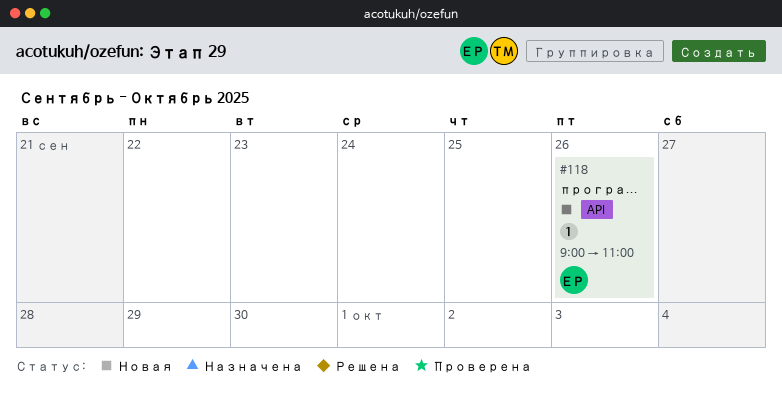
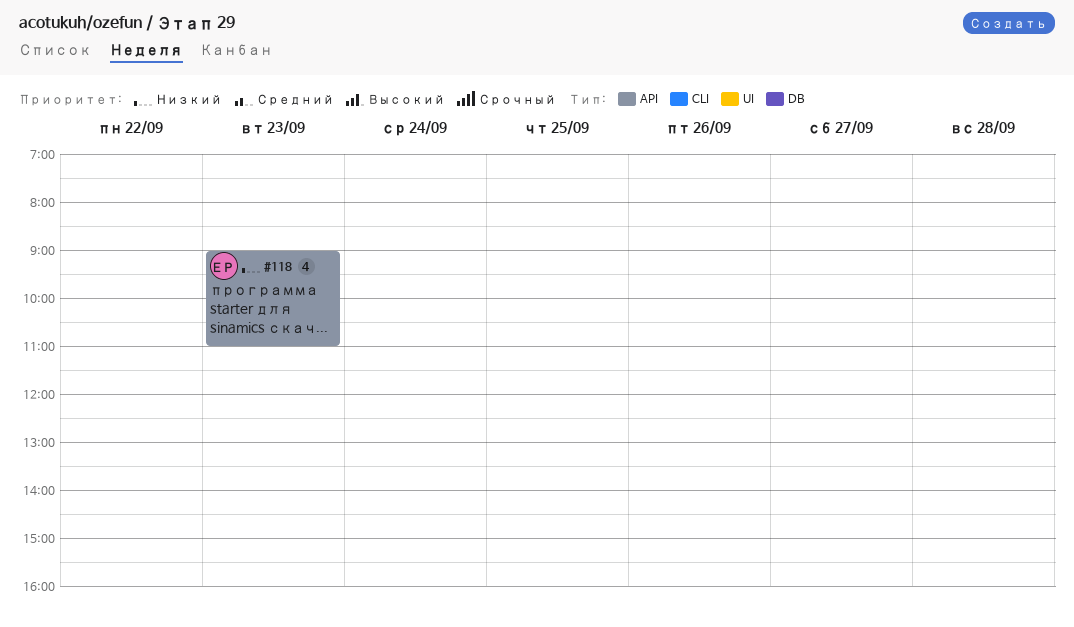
#118, estimate: 1 -> 4
#118, day: Sep 26 -> Sep 23

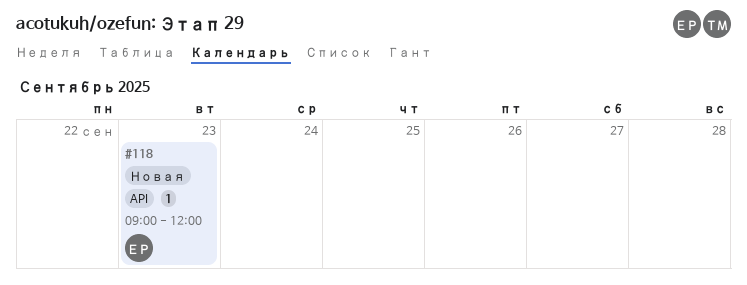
#118, estimate: 4 -> 1
#118, ends: 11:00 -> 12:00

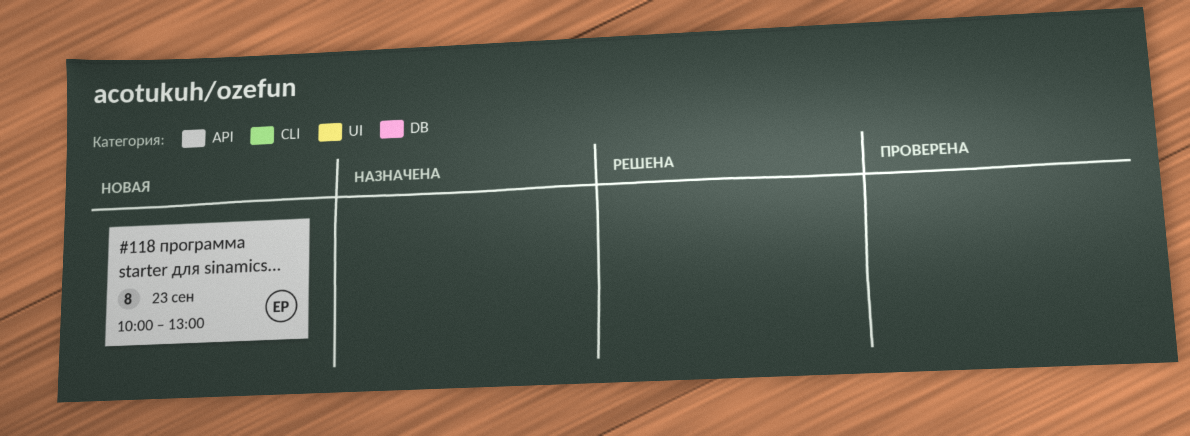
#118, estimate: 1 -> 8
#118, begins: 09:00 -> 10:00
#118, ends: 12:00 -> 13:00

